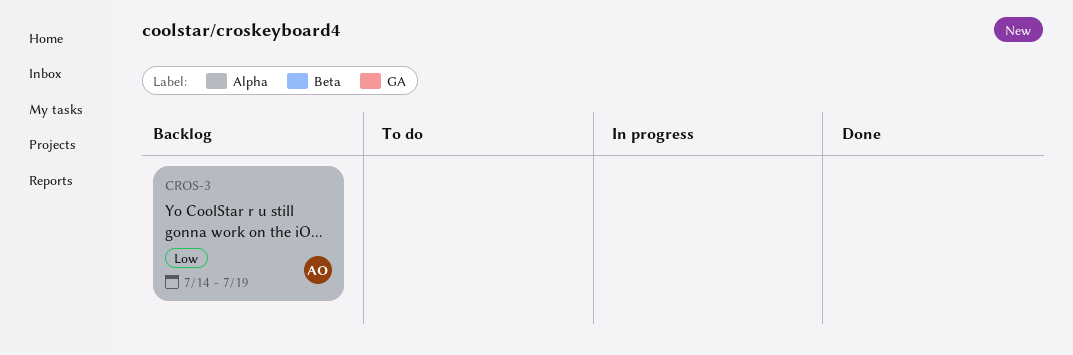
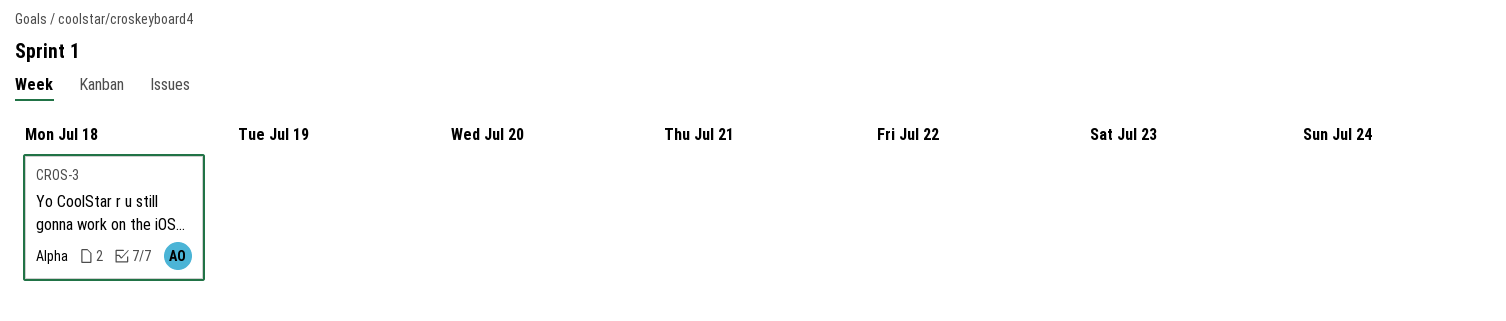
CROS-3, due: Jul 19 -> Jul 18

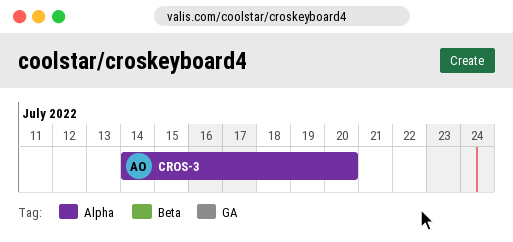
CROS-3, due: Jul 18 -> Jul 20

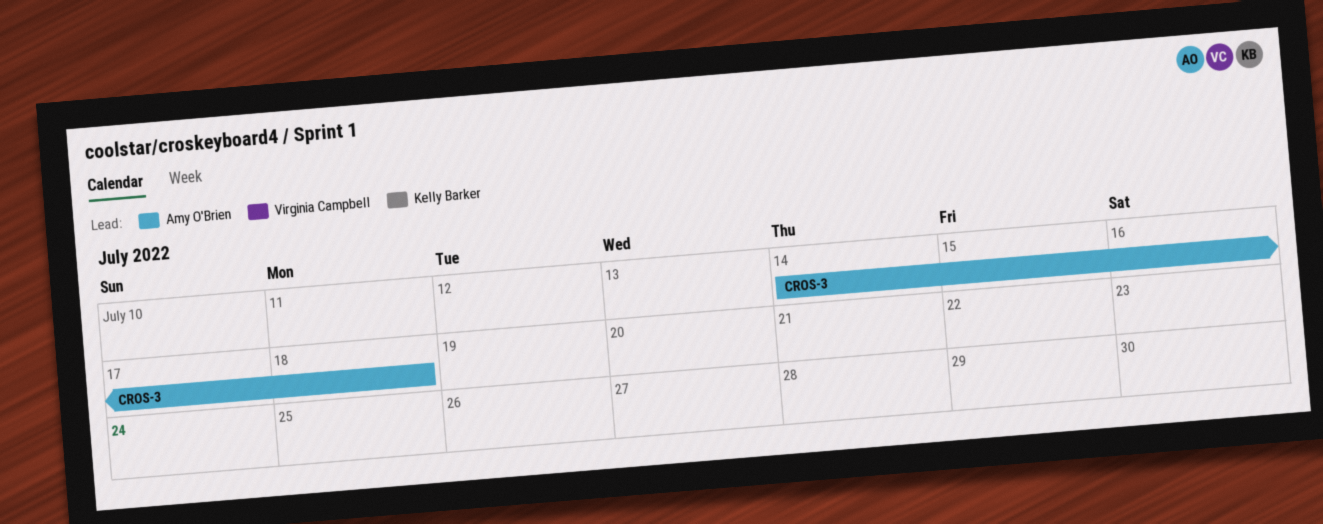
CROS-3, due: Jul 20 -> Jul 18

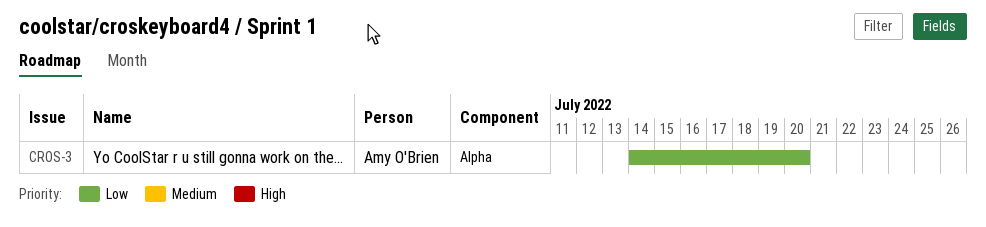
CROS-3, due: Jul 18 -> Jul 20

